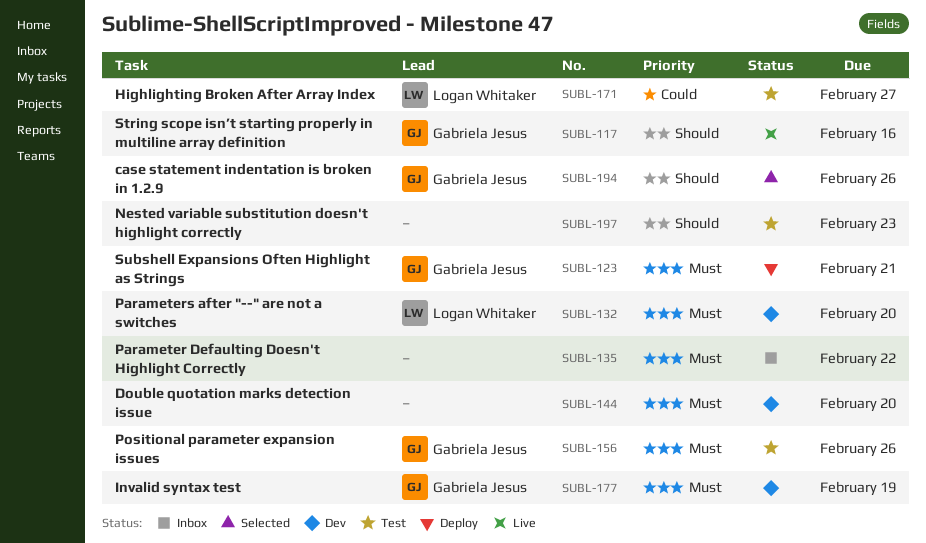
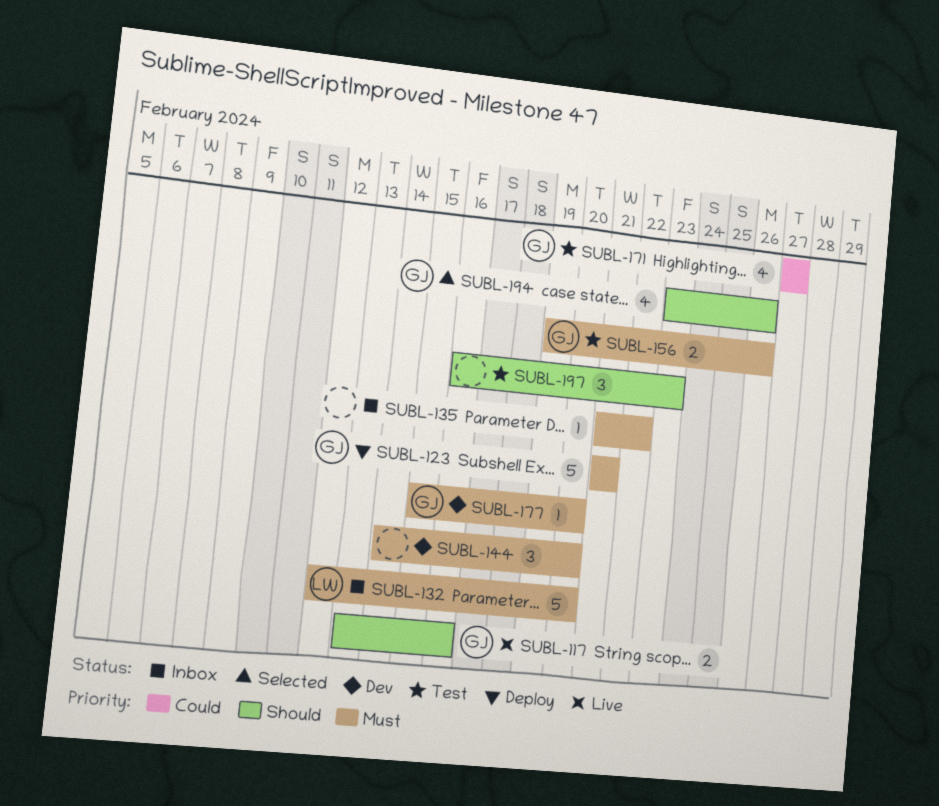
SUBL-132, status: Dev -> Inbox
SUBL-171, owner: Logan Whitaker -> Gabriela Jesus
SUBL-177, due: Feb 19 -> Feb 20

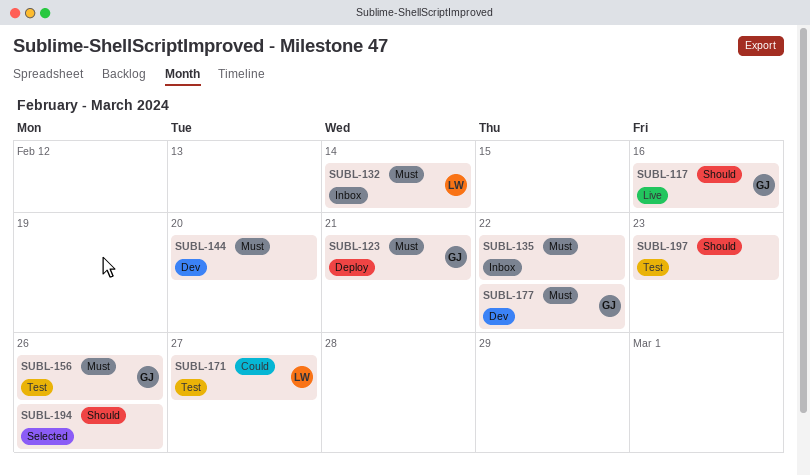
SUBL-132, due: Feb 20 -> Feb 14
SUBL-171, owner: GJ -> LW
SUBL-177, due: Feb 20 -> Feb 22
SUBL-194, owner: GJ -> none

